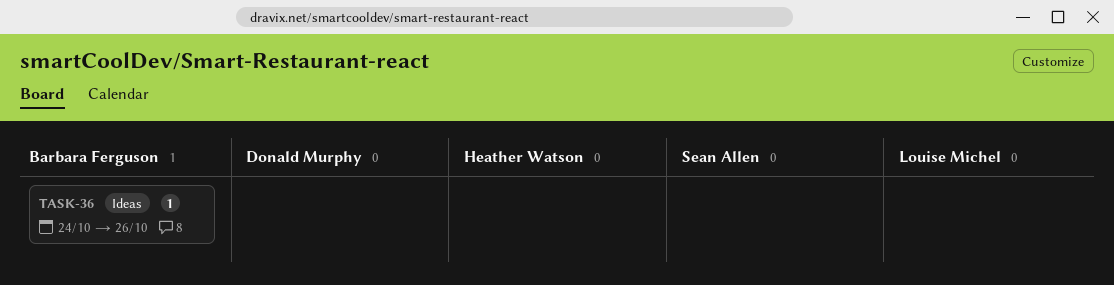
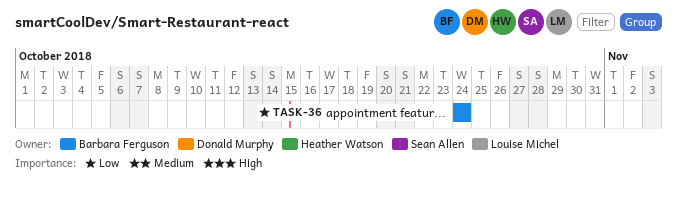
TASK-36, due: Oct 26 -> Oct 24

